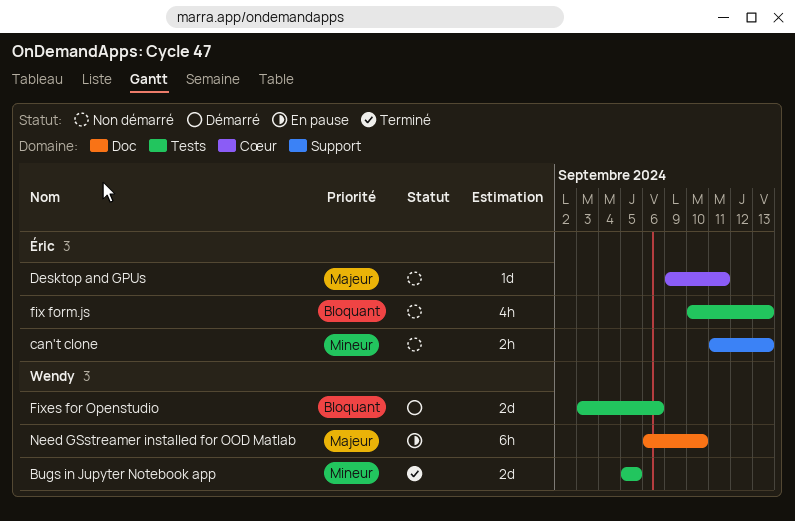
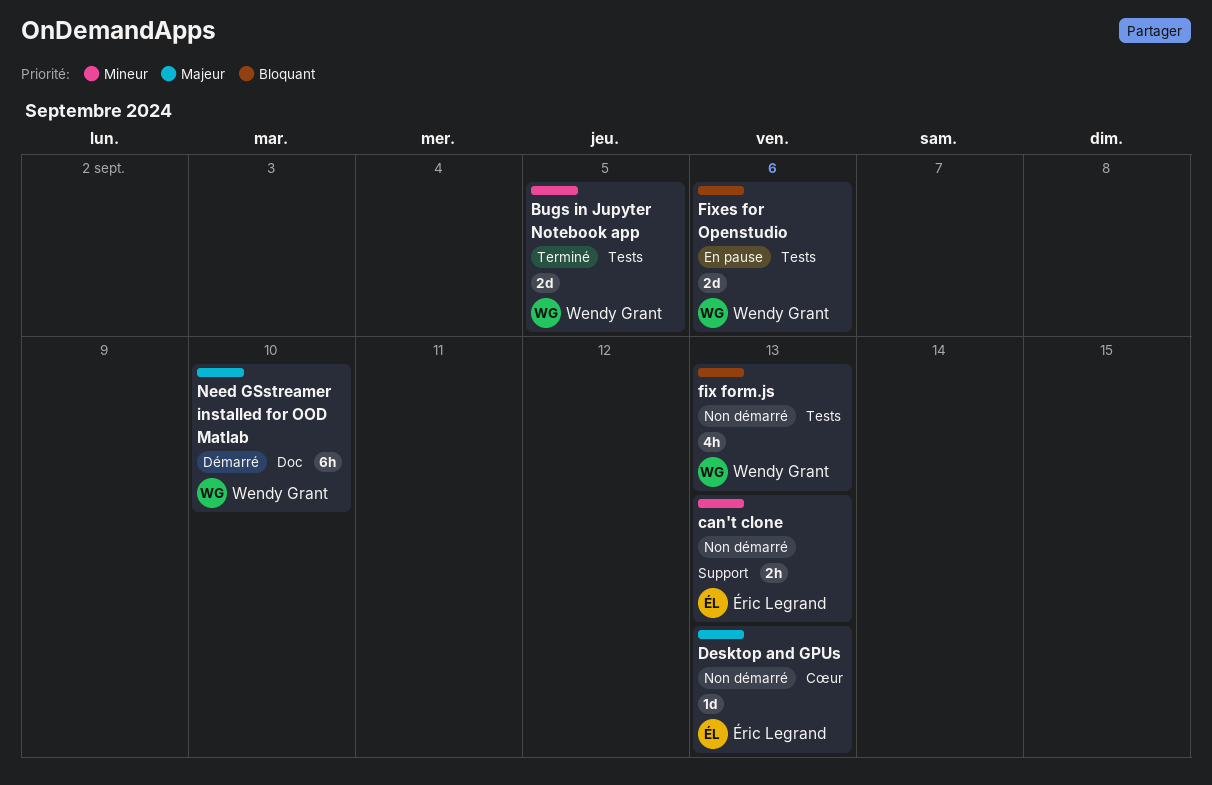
Desktop and GPUs, due: Sep 11 -> Sep 13
fix form.js, owner: Éric Legrand -> Wendy Grant
Fixes for Openstudio, status: Démarré -> En pause
Need GSstreamer installed for OOD Matlab, status: En pause -> Démarré

